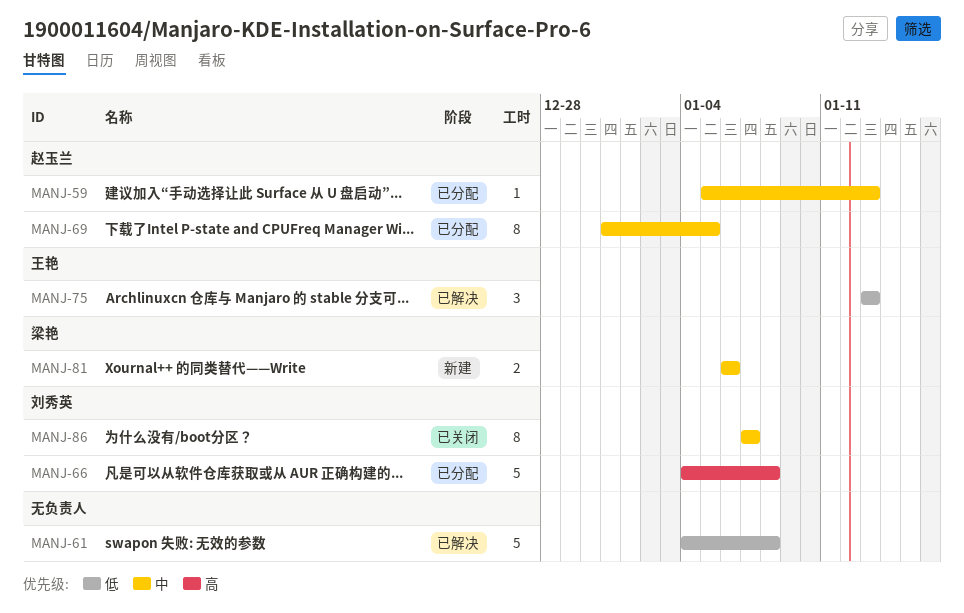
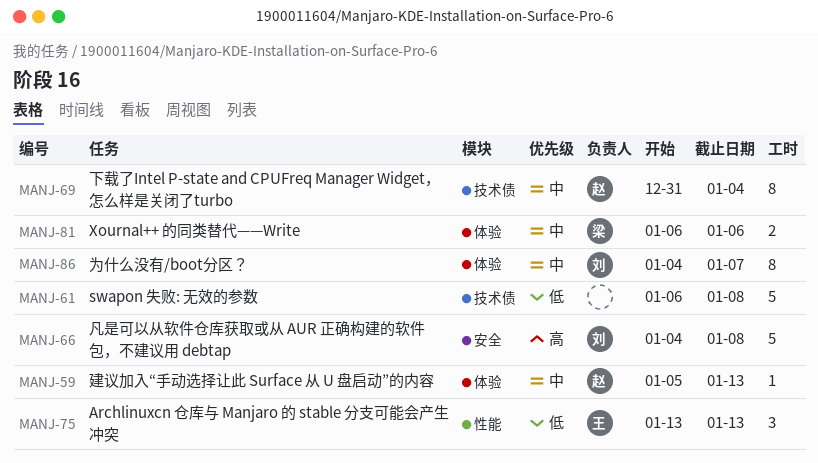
MANJ-61, start: Jan 4 -> Jan 6
MANJ-69, due: Jan 5 -> Jan 4
MANJ-86, start: Jan 7 -> Jan 4

